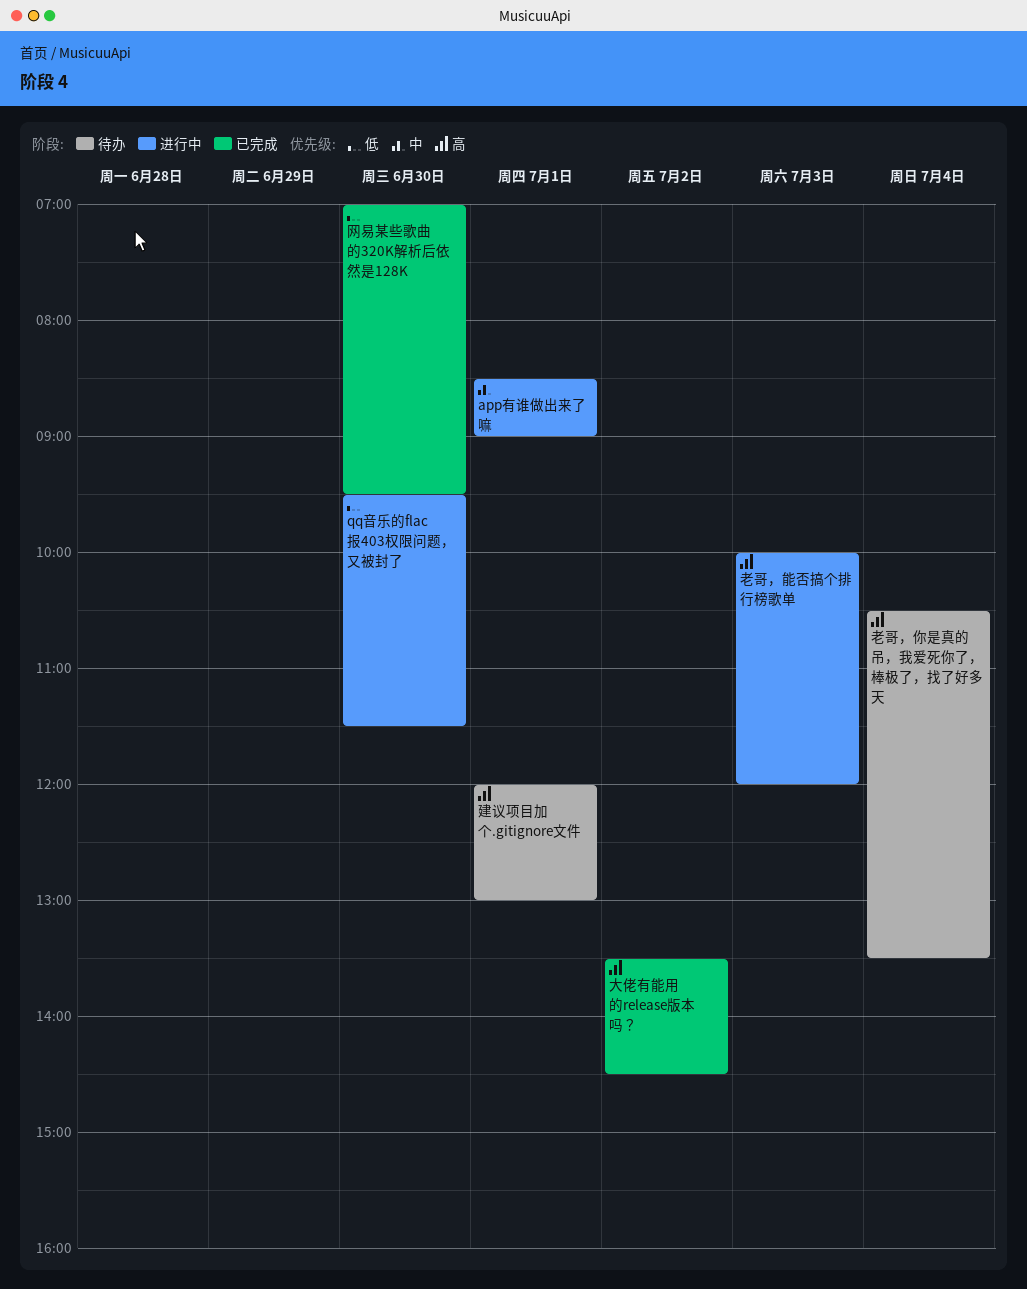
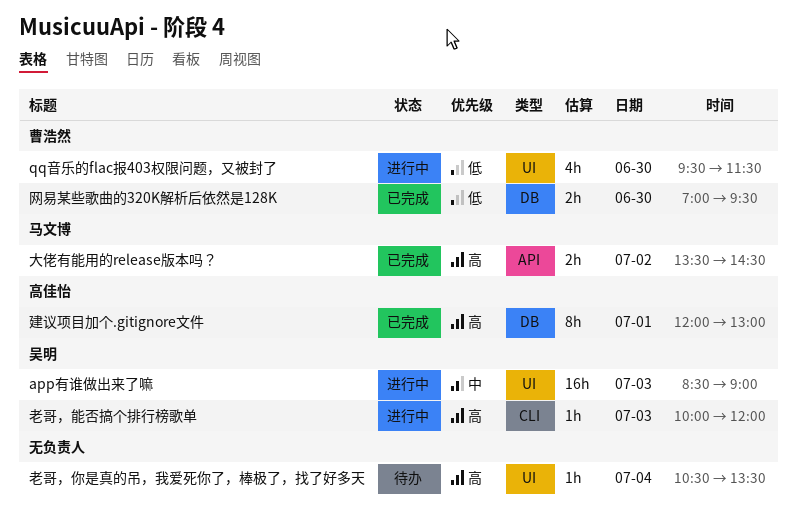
app有谁做出来了嘛, day: Jul 1 -> Jul 3
建议项目加个.gitignore文件, status: 待办 -> 已完成

